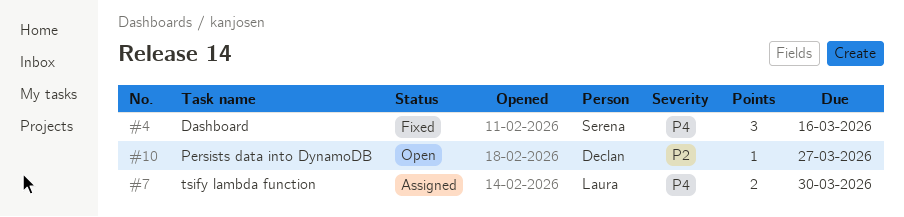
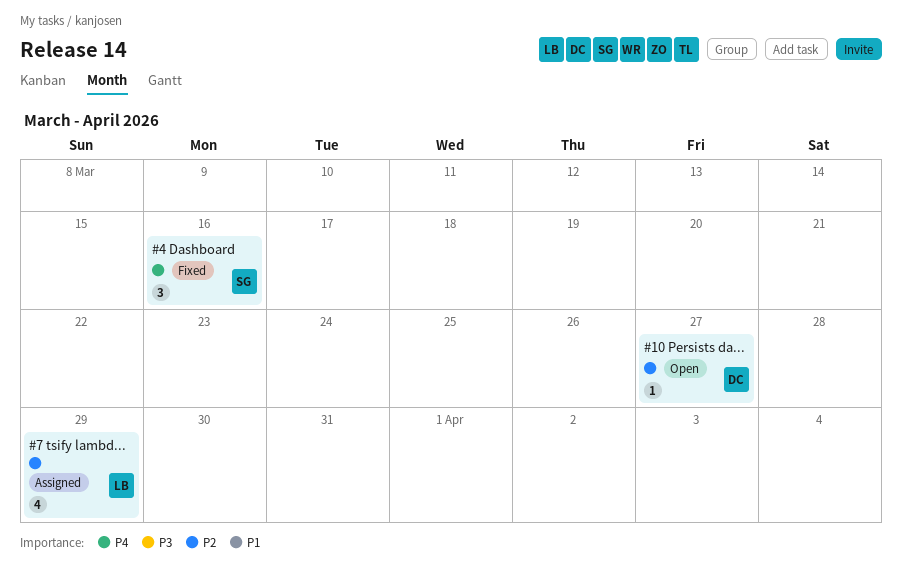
#7, priority: P4 -> P2
#7, estimate: 2 -> 4
#7, due: Mar 30 -> Mar 29

